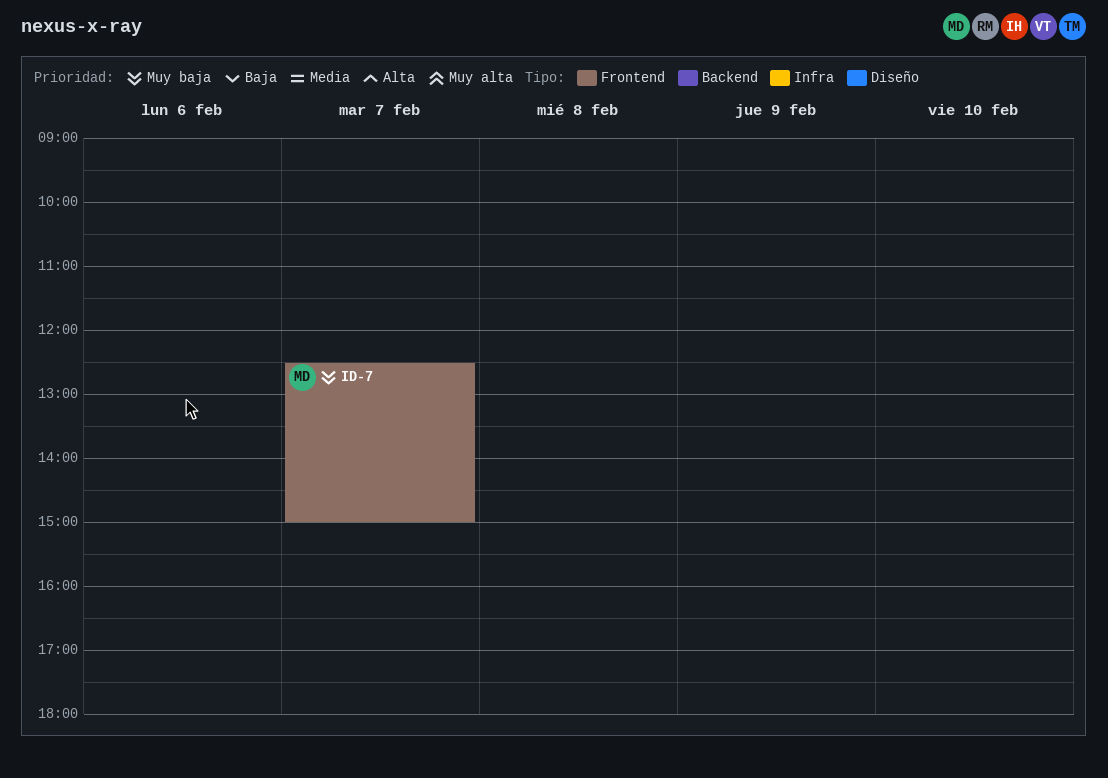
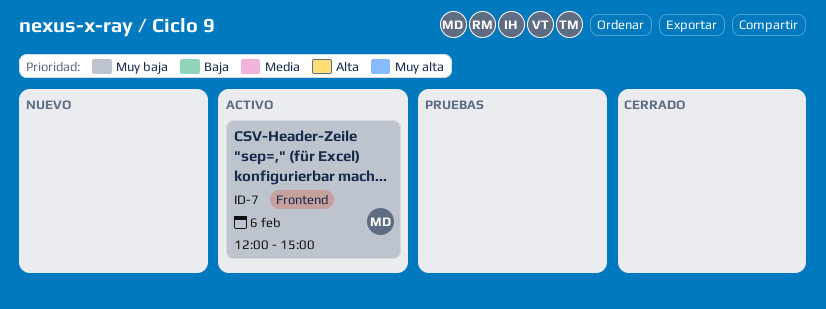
ID-7, day: Feb 7 -> Feb 6
ID-7, begins: 12:30 -> 12:00

